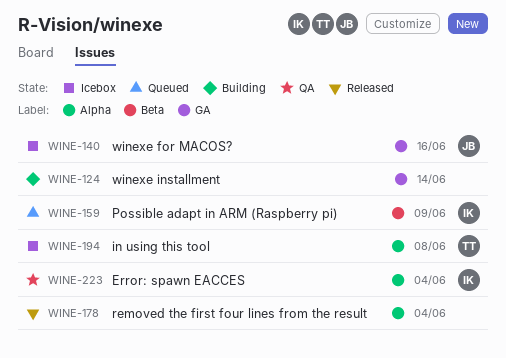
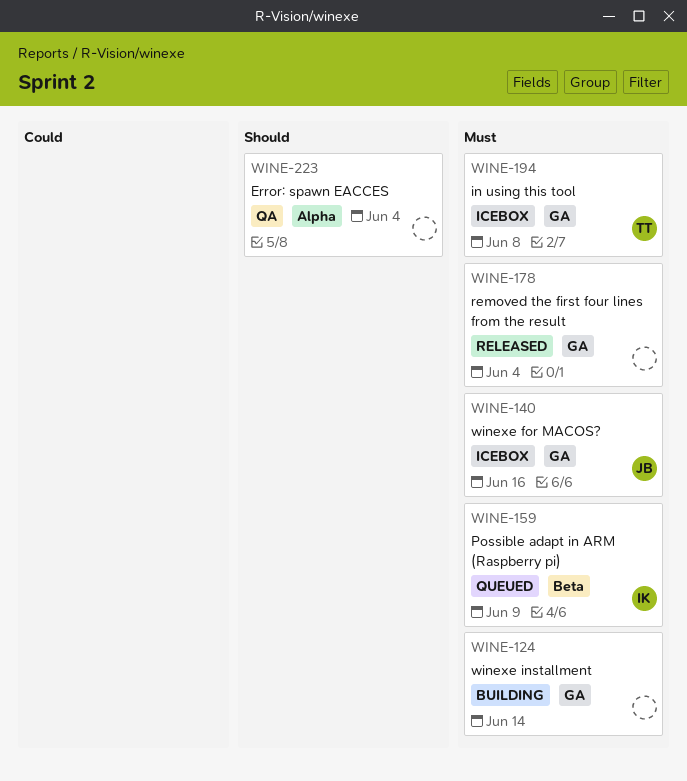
WINE-178, label: Alpha -> GA
WINE-194, label: Alpha -> GA
WINE-223, owner: IK -> none

